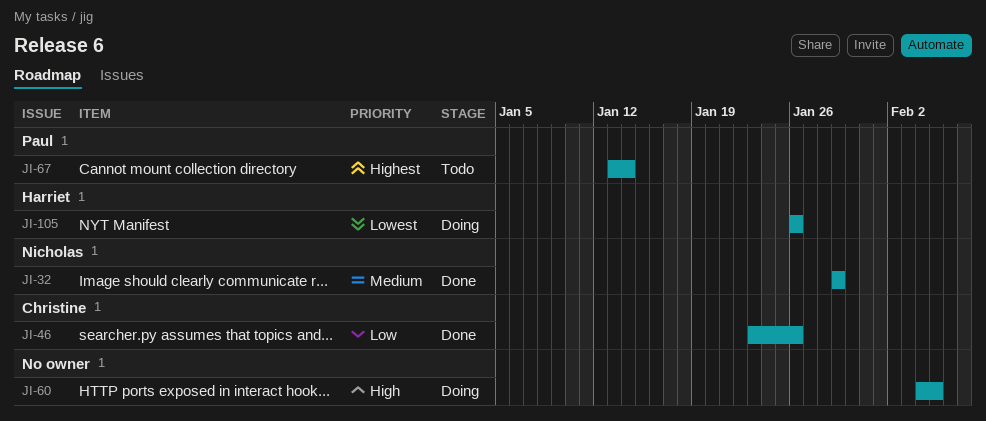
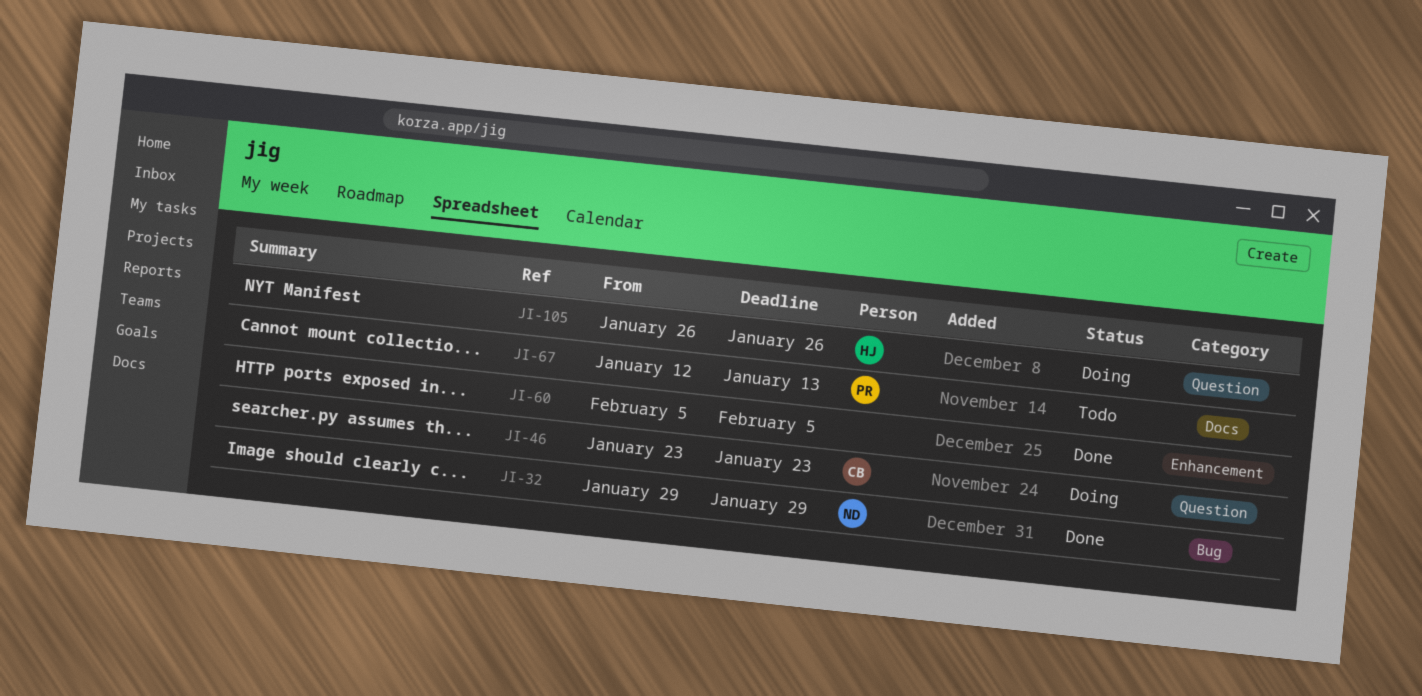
JI-46, status: Done -> Doing
JI-46, due: Jan 26 -> Jan 23
JI-60, status: Doing -> Done
JI-60, start: Feb 4 -> Feb 5
JI-67, start: Jan 13 -> Jan 12
JI-67, due: Jan 14 -> Jan 13

